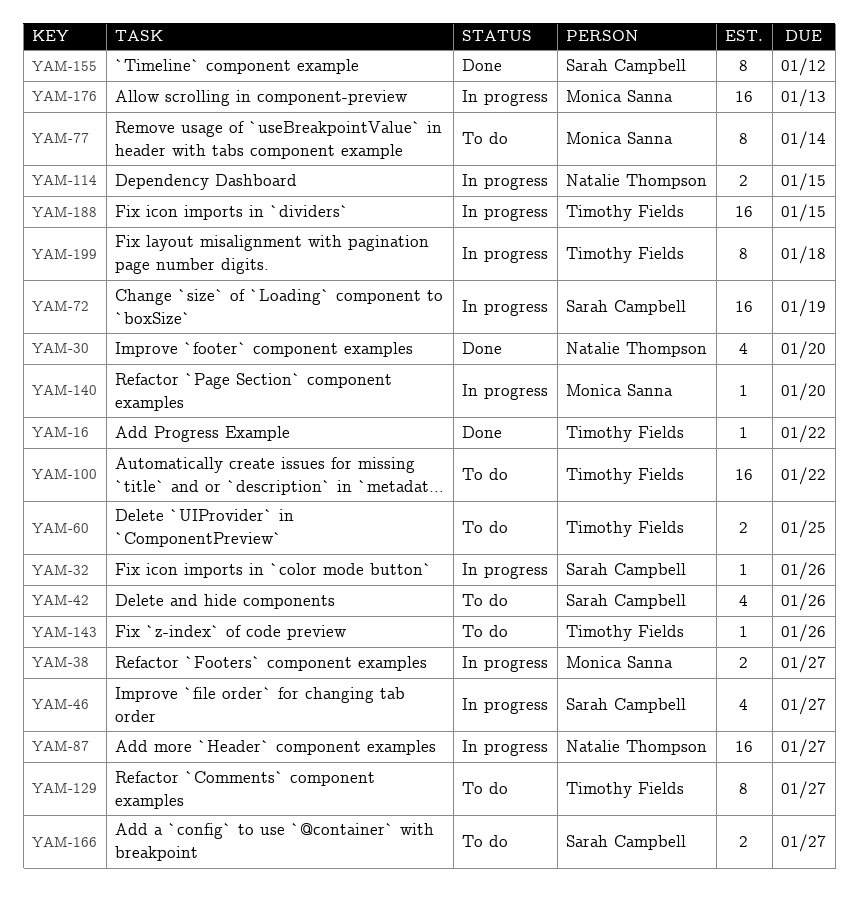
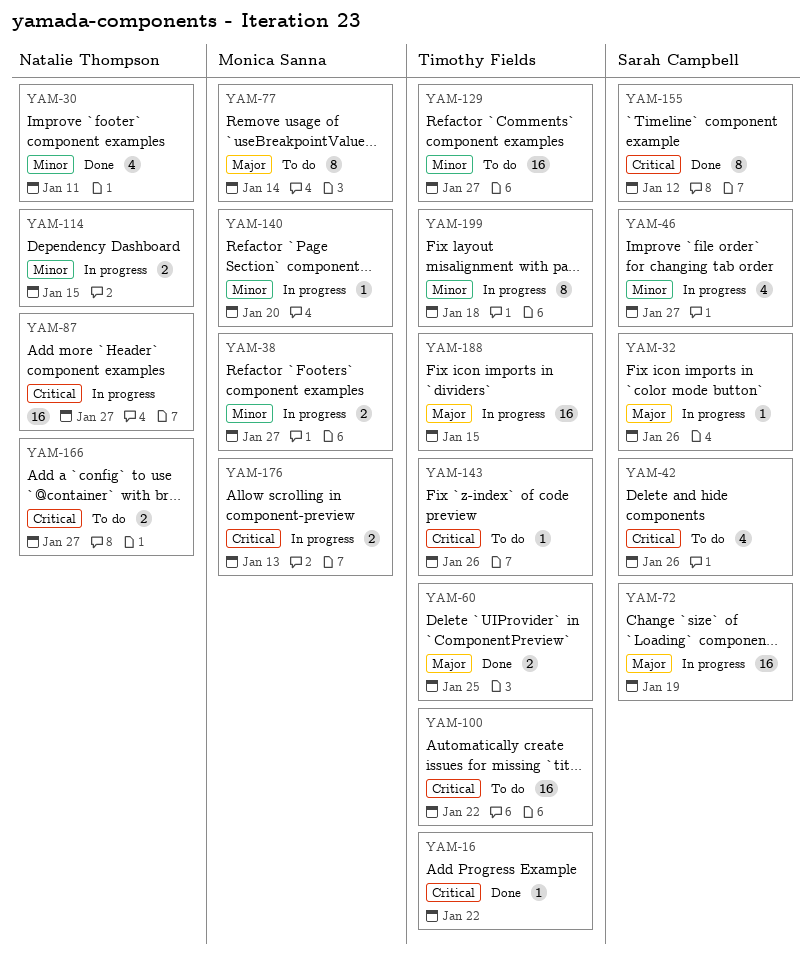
YAM-30, due: Jan 20 -> Jan 11
YAM-60, status: To do -> Done
YAM-129, estimate: 8 -> 16
YAM-166, owner: Sarah Campbell -> Natalie Thompson
YAM-176, estimate: 16 -> 2

